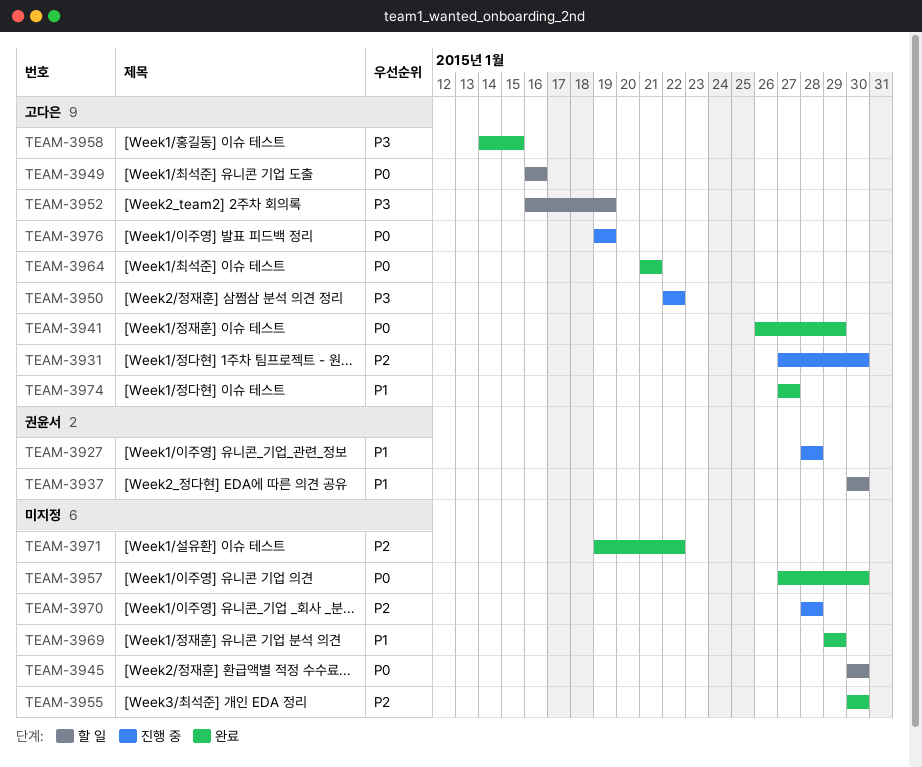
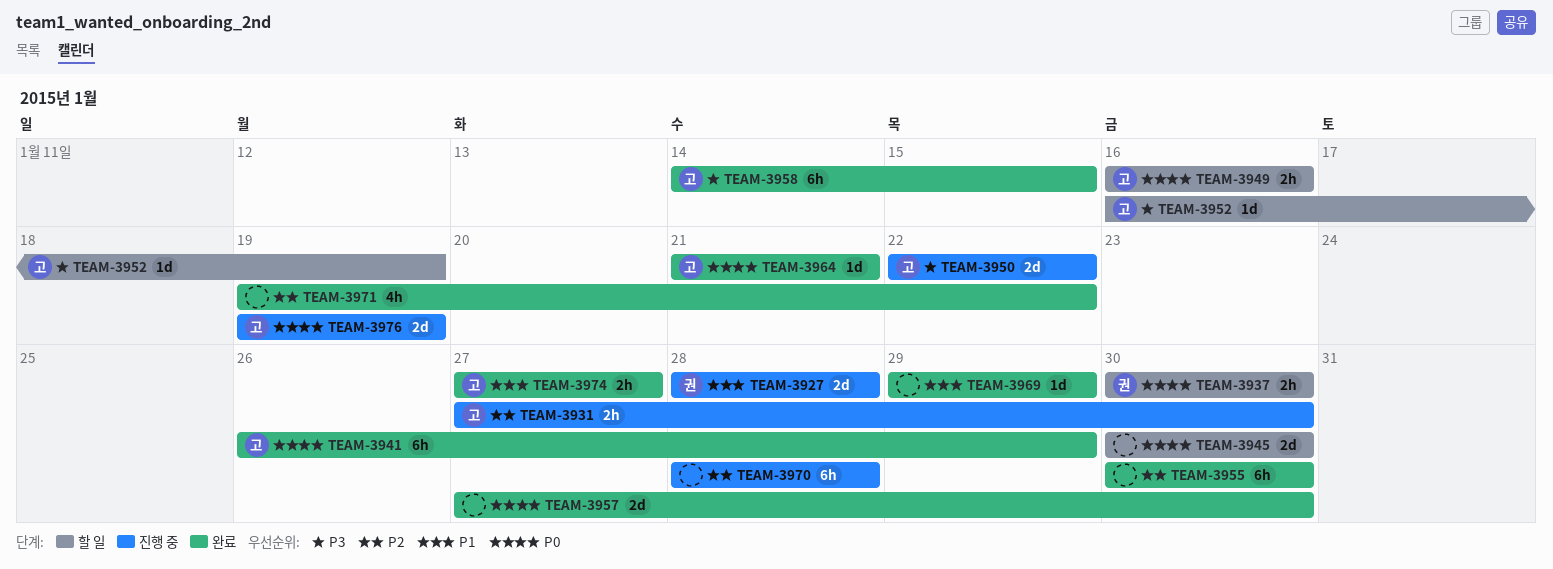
TEAM-3937, priority: P1 -> P0

